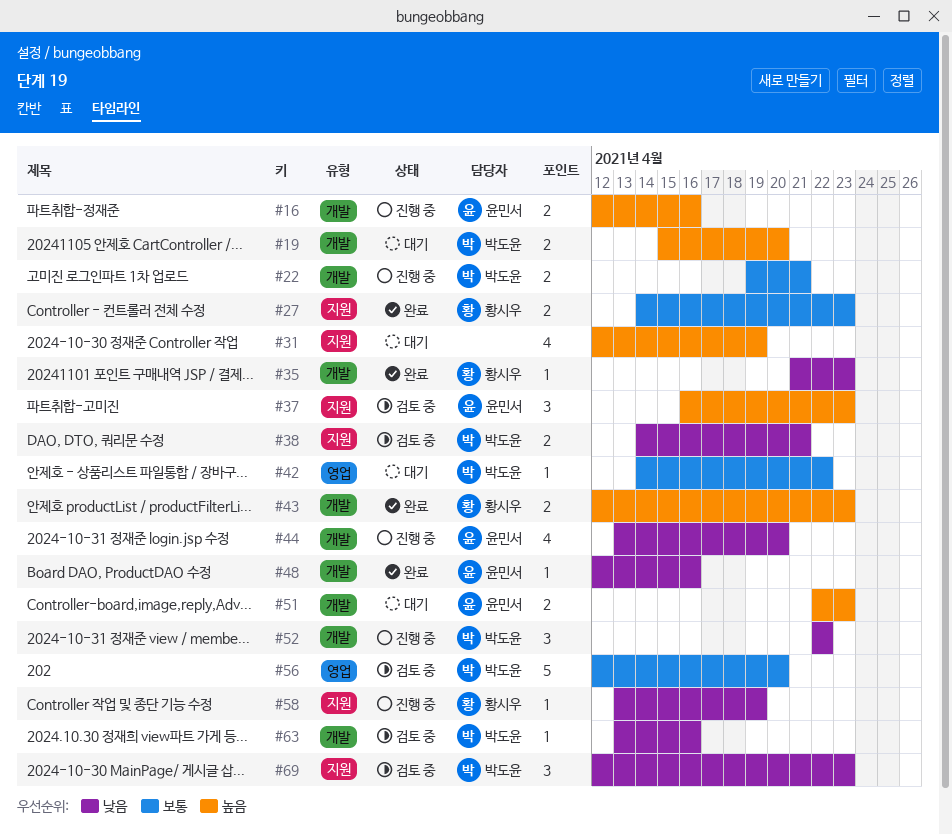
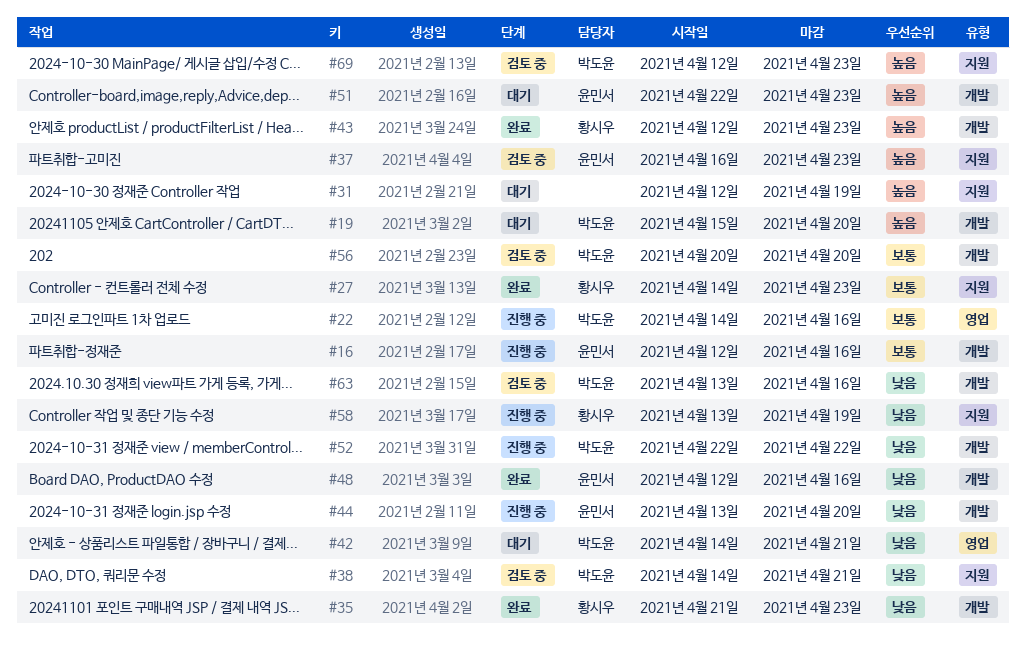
#16, priority: 높음 -> 보통
#22, label: 개발 -> 영업
#22, start: Apr 19 -> Apr 14
#22, due: Apr 21 -> Apr 16
#42, priority: 보통 -> 낮음
#42, due: Apr 22 -> Apr 21
#56, label: 영업 -> 개발
#56, start: Apr 12 -> Apr 20
#69, priority: 낮음 -> 높음

